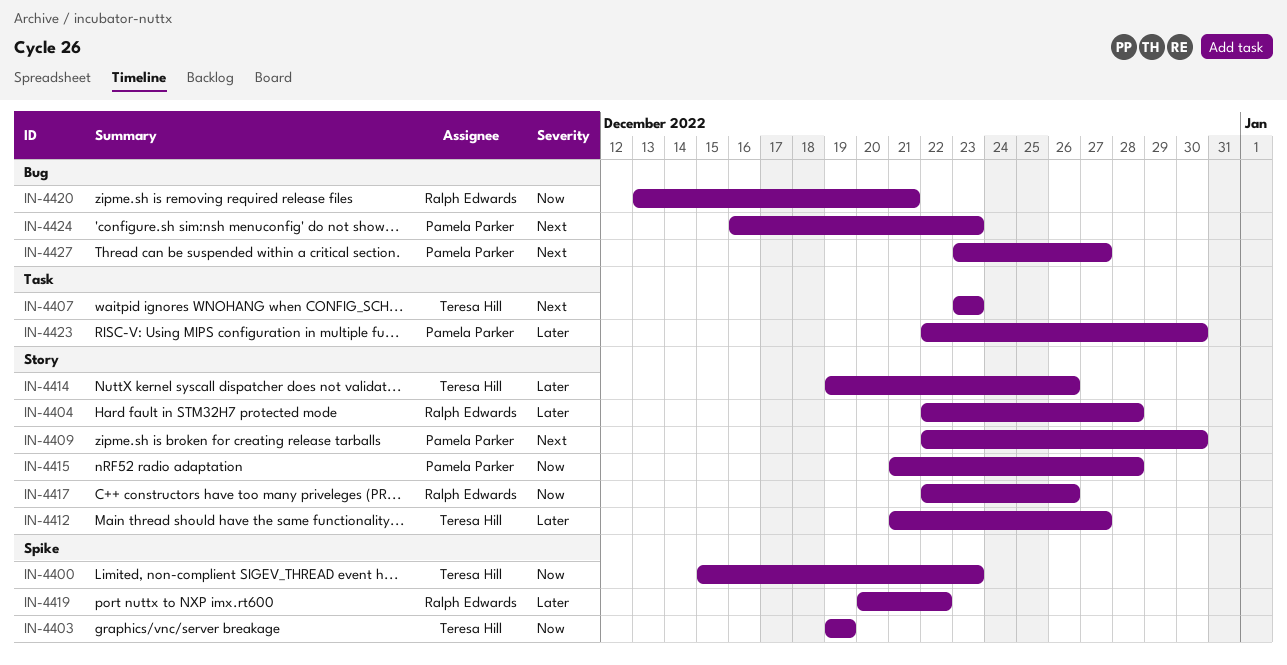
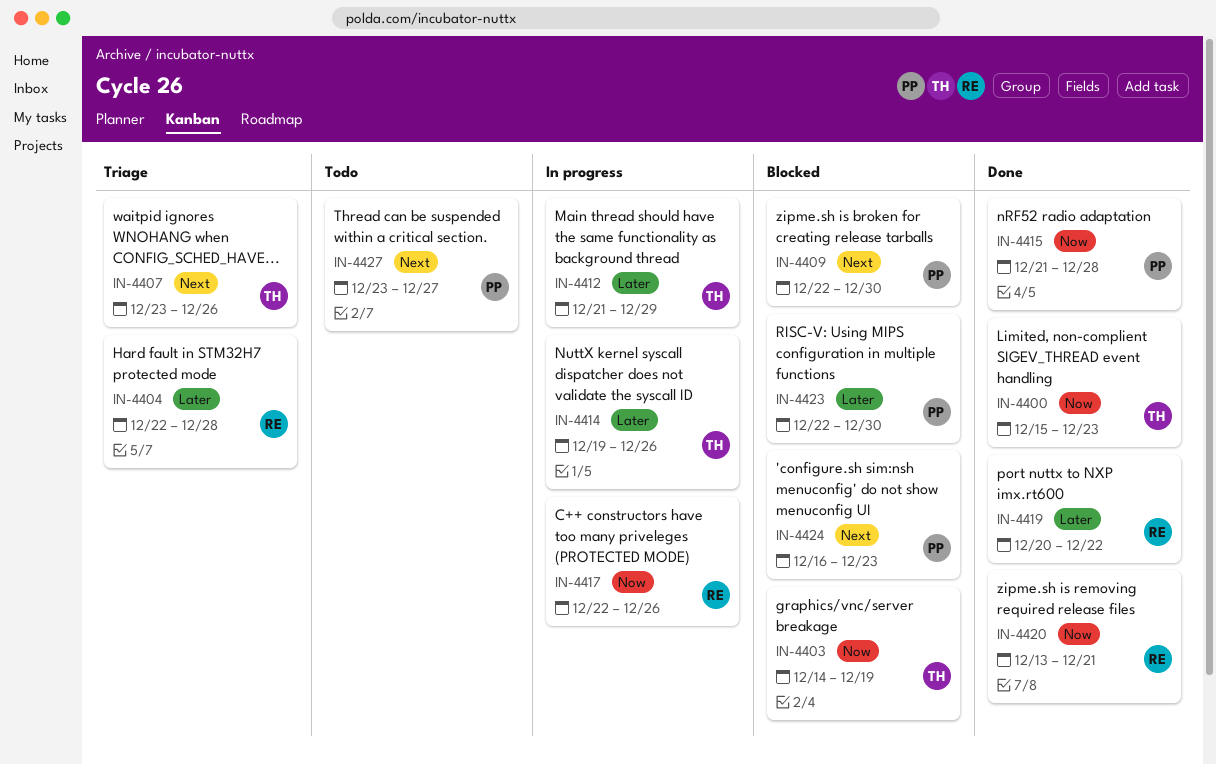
IN-4403, start: Dec 19 -> Dec 14
IN-4407, due: Dec 23 -> Dec 26
IN-4412, due: Dec 27 -> Dec 29

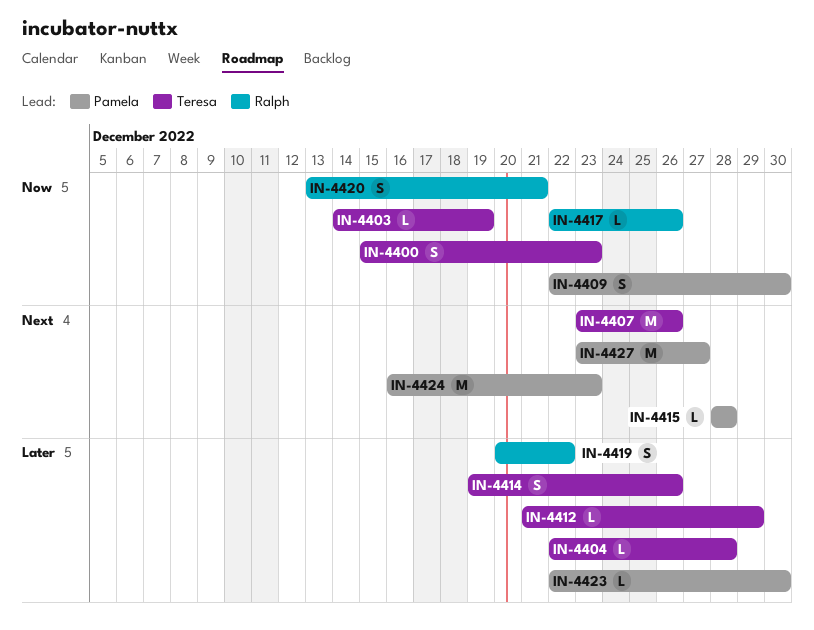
IN-4404, owner: Ralph -> Teresa
IN-4409, priority: Next -> Now
IN-4415, priority: Now -> Next
IN-4415, start: Dec 21 -> Dec 28

